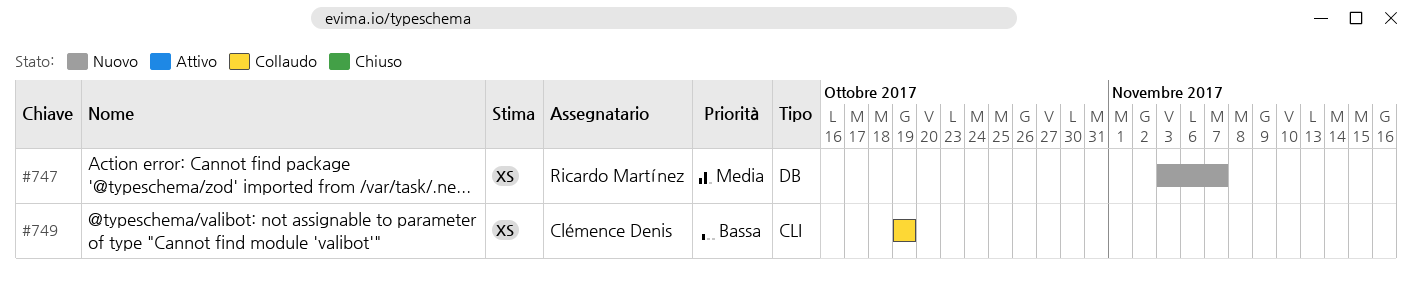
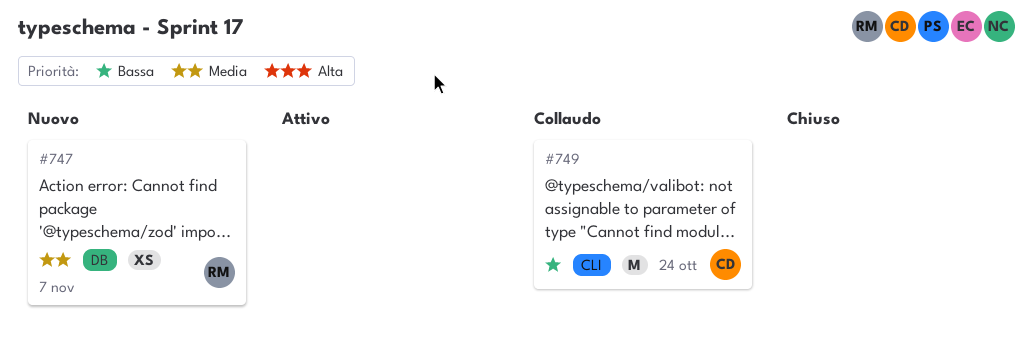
#749, estimate: XS -> M
#749, due: Oct 19 -> Oct 24

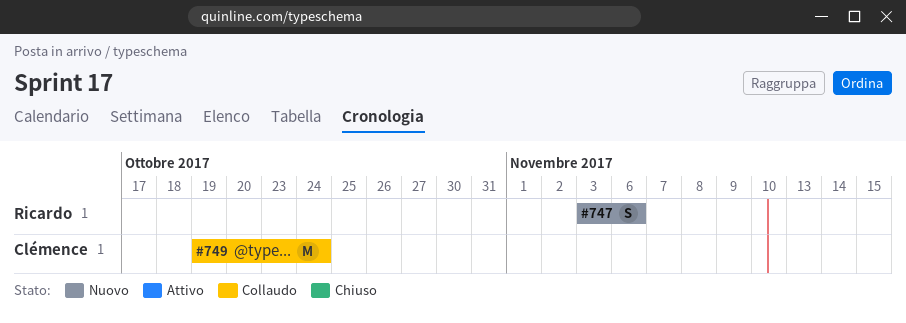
#747, estimate: XS -> S
#747, due: Nov 7 -> Nov 6

